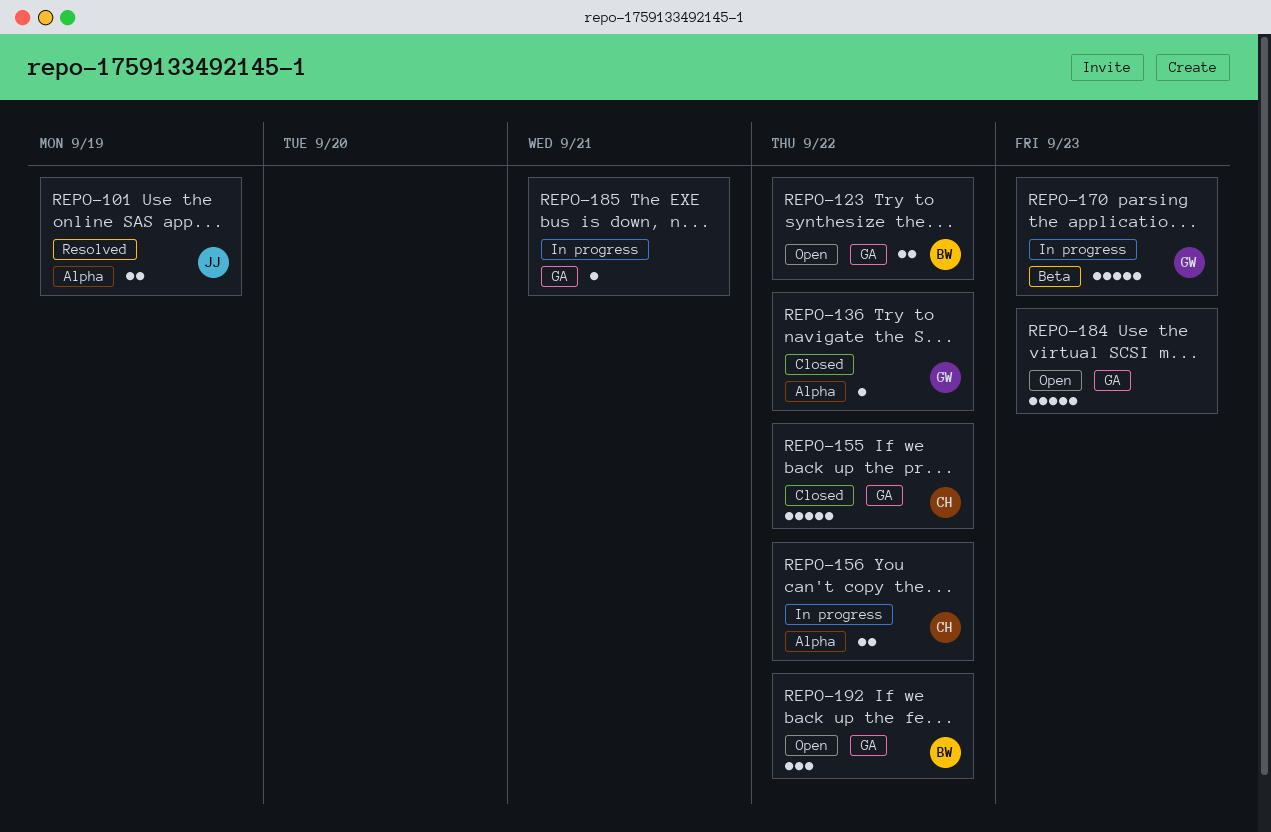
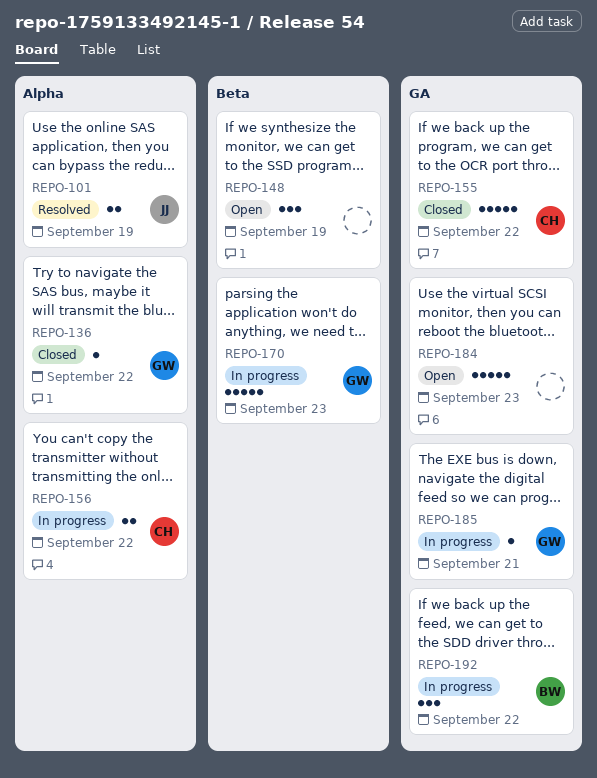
REPO-123: present -> none
REPO-148: none -> present
REPO-185, owner: none -> GW
REPO-192, status: Open -> In progress

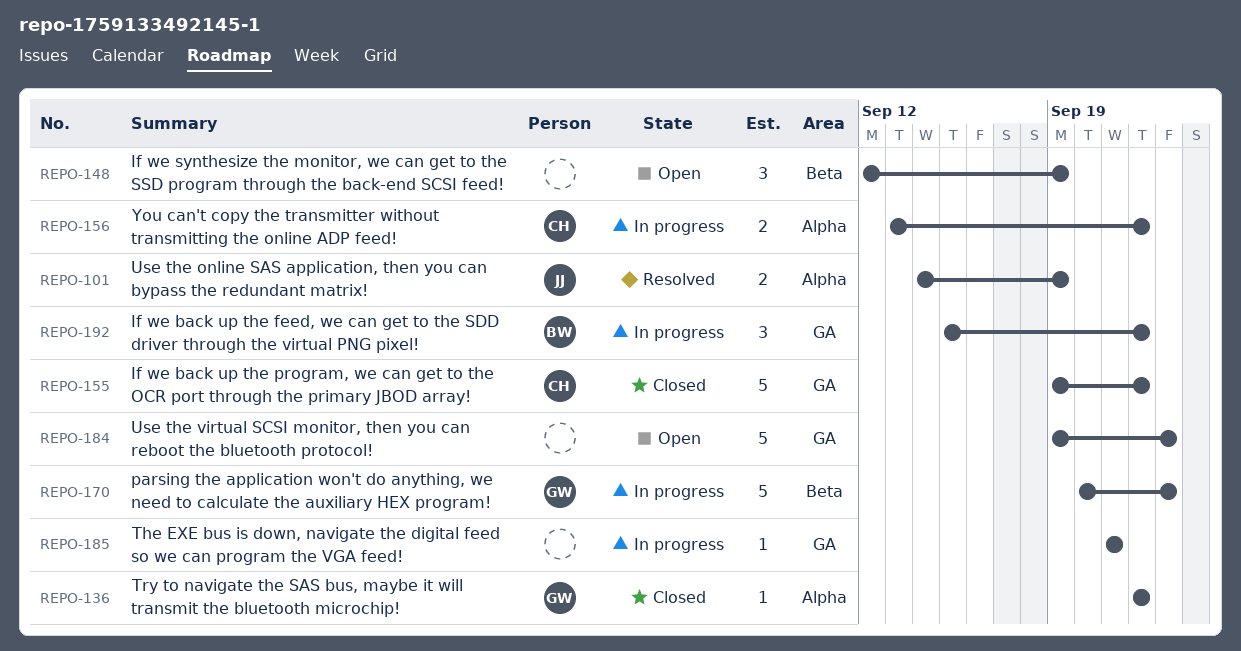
REPO-185, owner: GW -> none

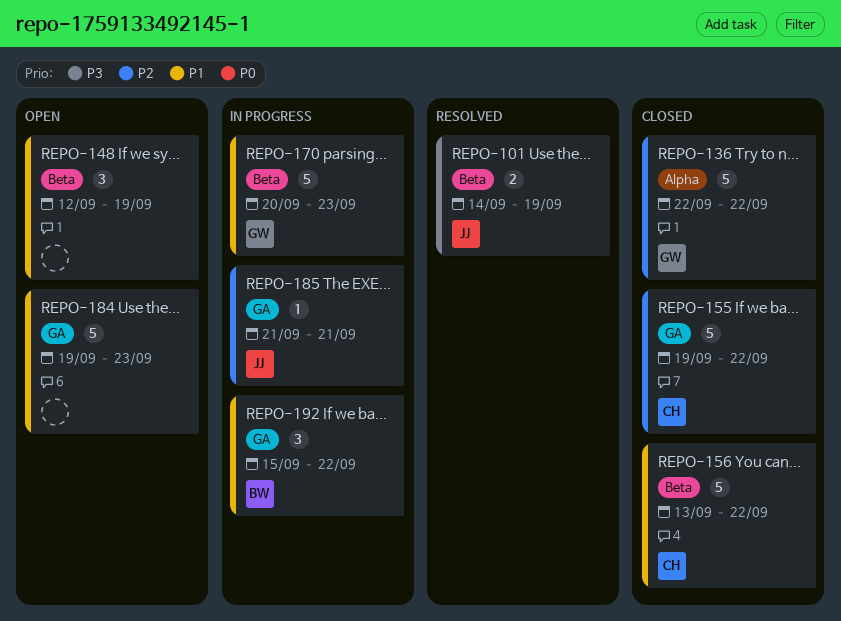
REPO-101, label: Alpha -> Beta
REPO-136, estimate: 1 -> 5
REPO-156, status: In progress -> Closed
REPO-156, label: Alpha -> Beta
REPO-156, estimate: 2 -> 5
REPO-185, owner: none -> JJ

